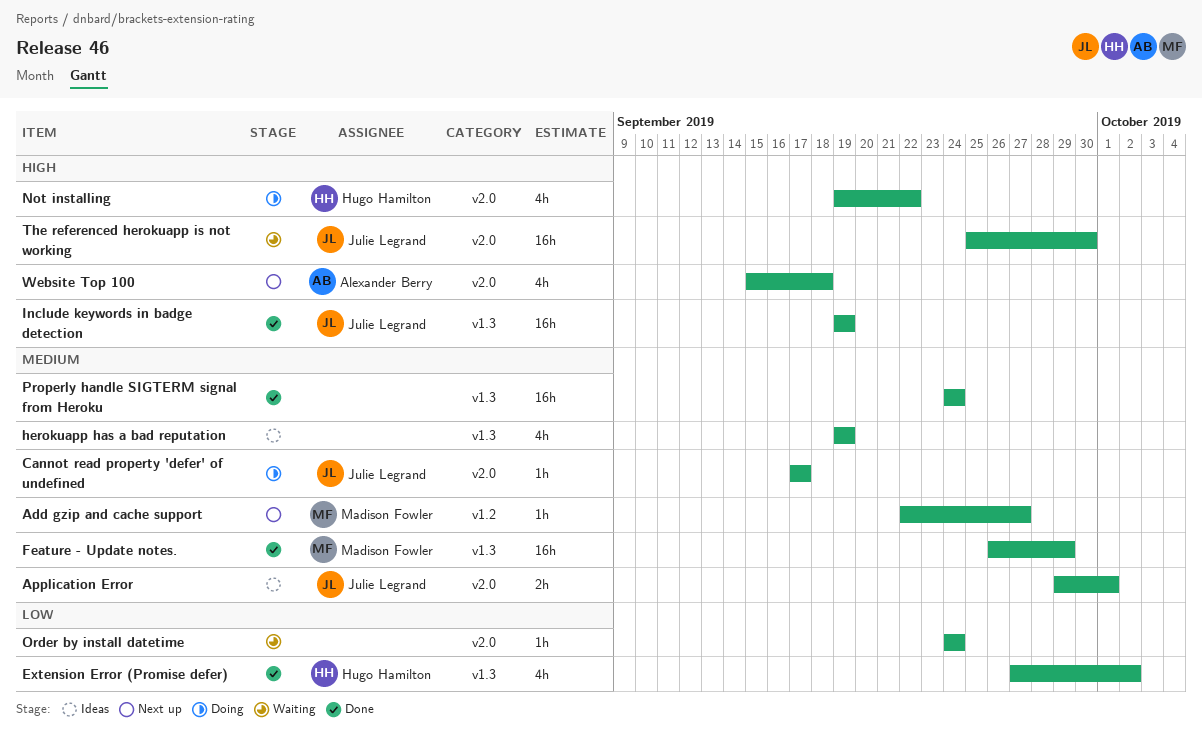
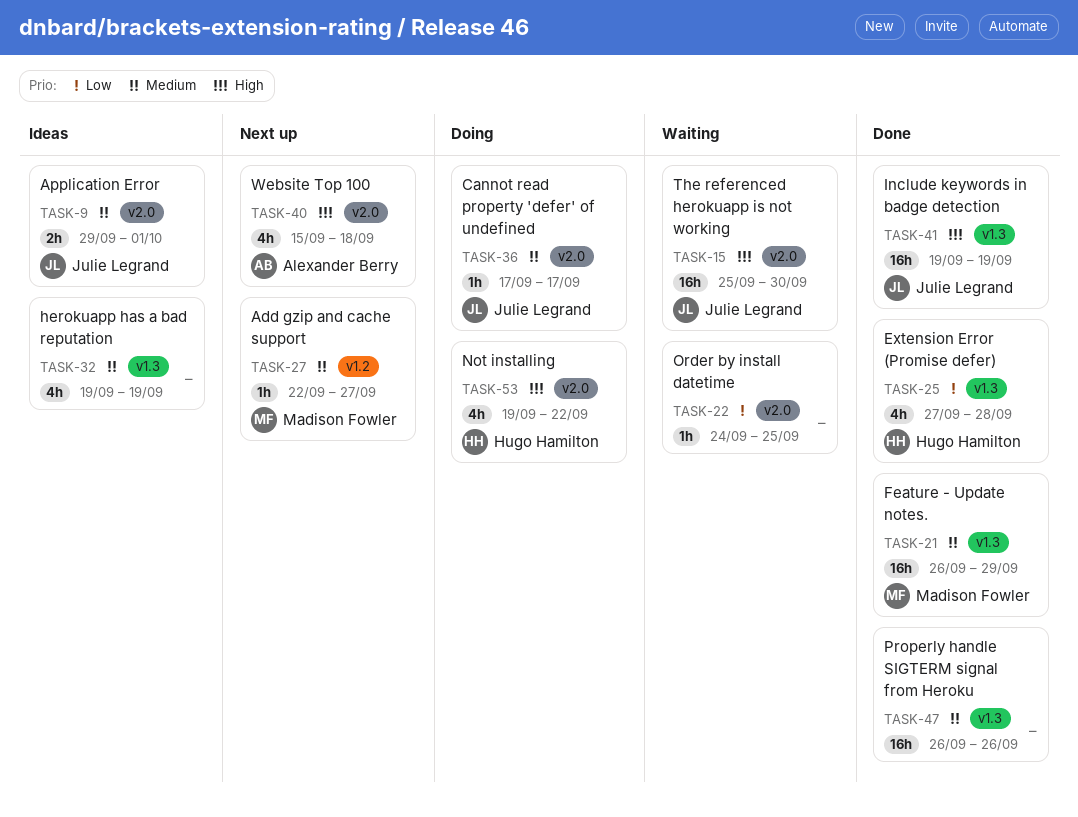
Extension Error (Promise defer), due: Oct 2 -> Sep 28
Order by install datetime, due: Sep 24 -> Sep 25
Properly handle SIGTERM signal from Heroku, start: Sep 24 -> Sep 26
Properly handle SIGTERM signal from Heroku, due: Sep 24 -> Sep 26

